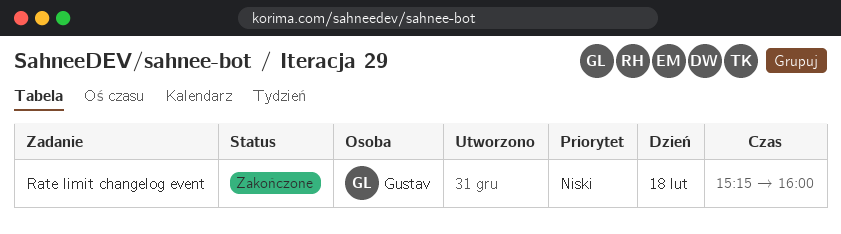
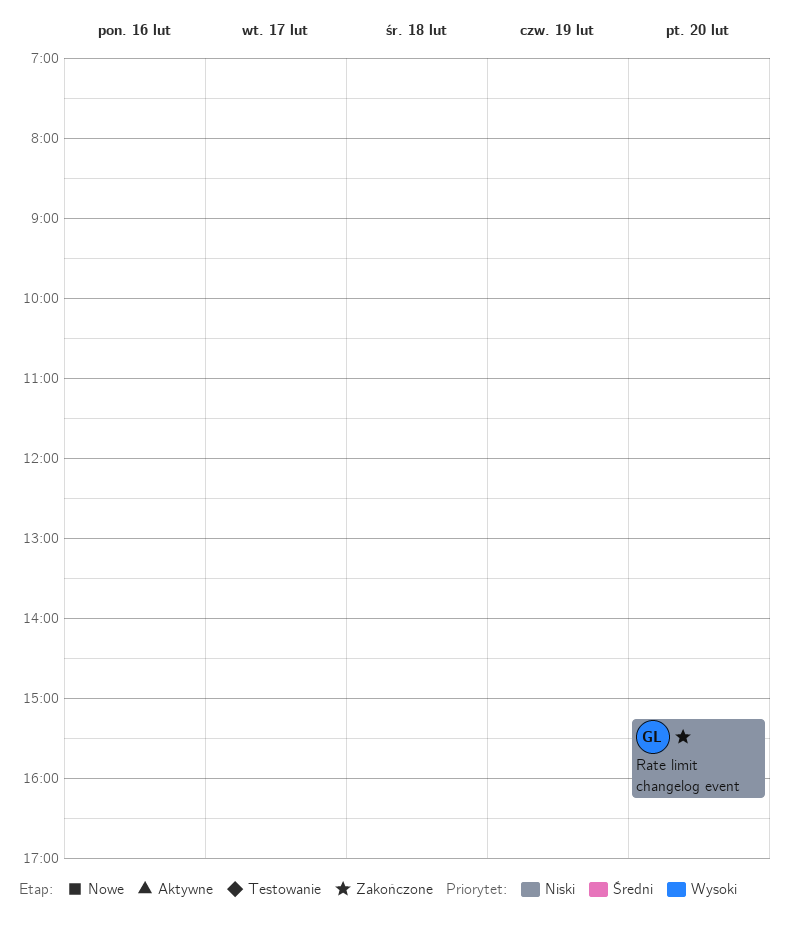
Rate limit changelog event, day: Feb 18 -> Feb 20
Rate limit changelog event, ends: 16:00 -> 16:15

